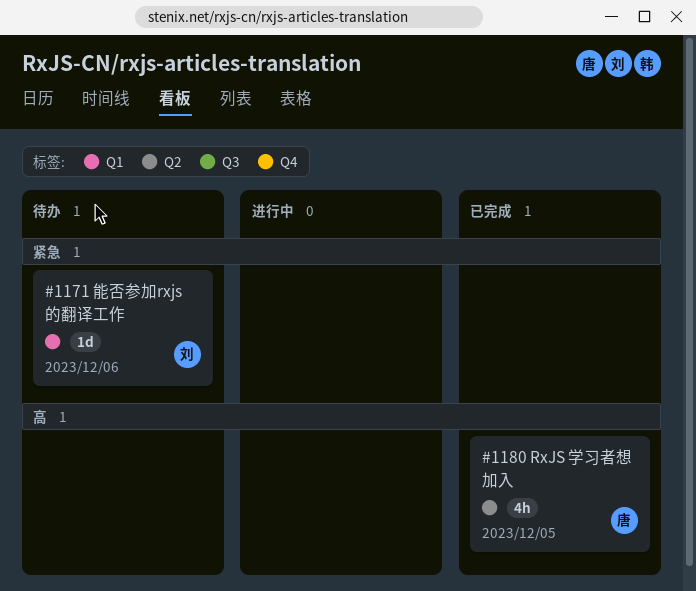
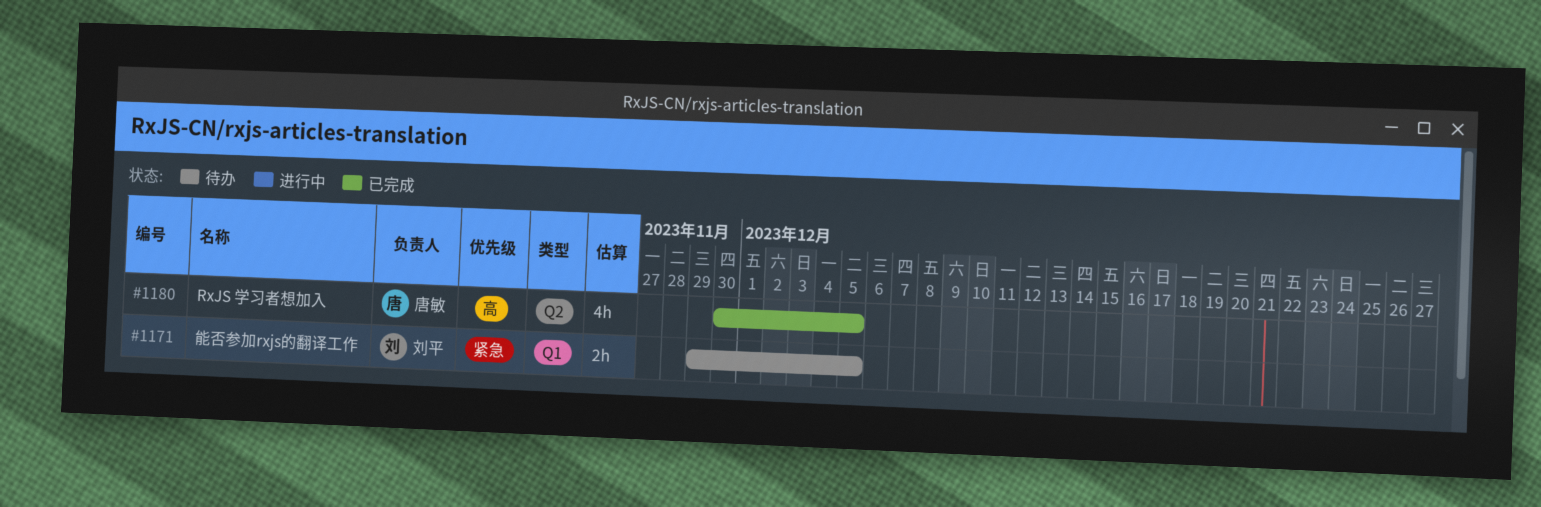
#1171, estimate: 1d -> 2h
#1171, due: Dec 6 -> Dec 5

